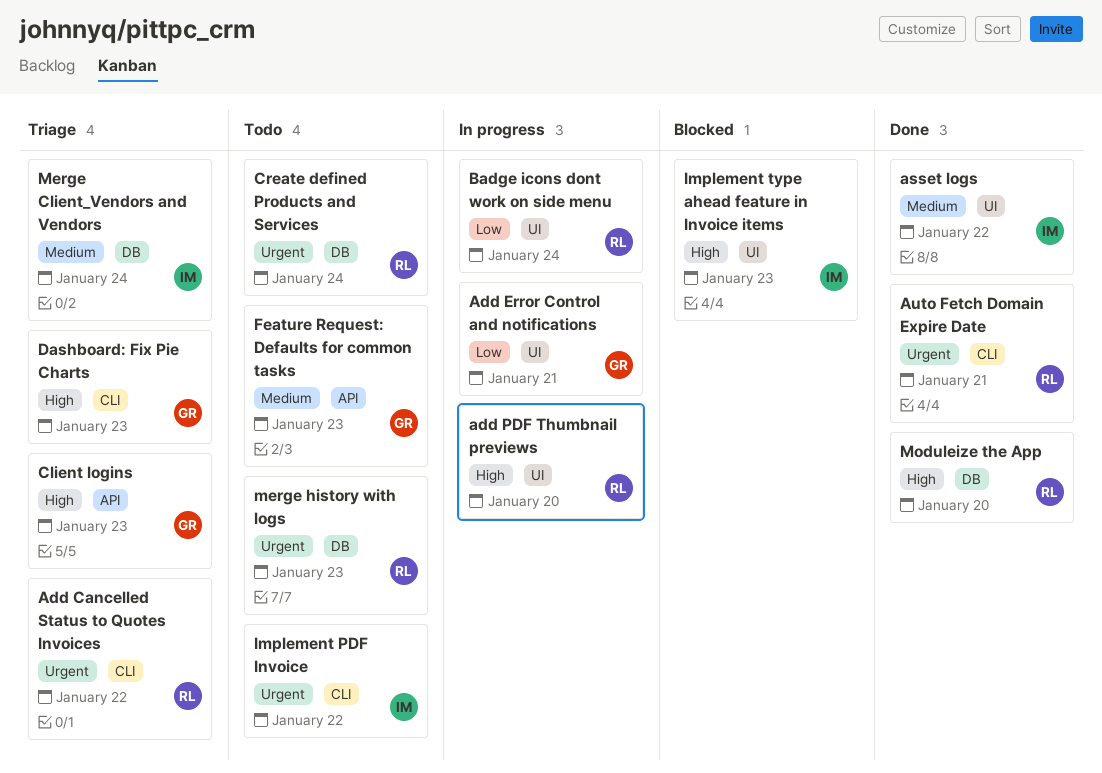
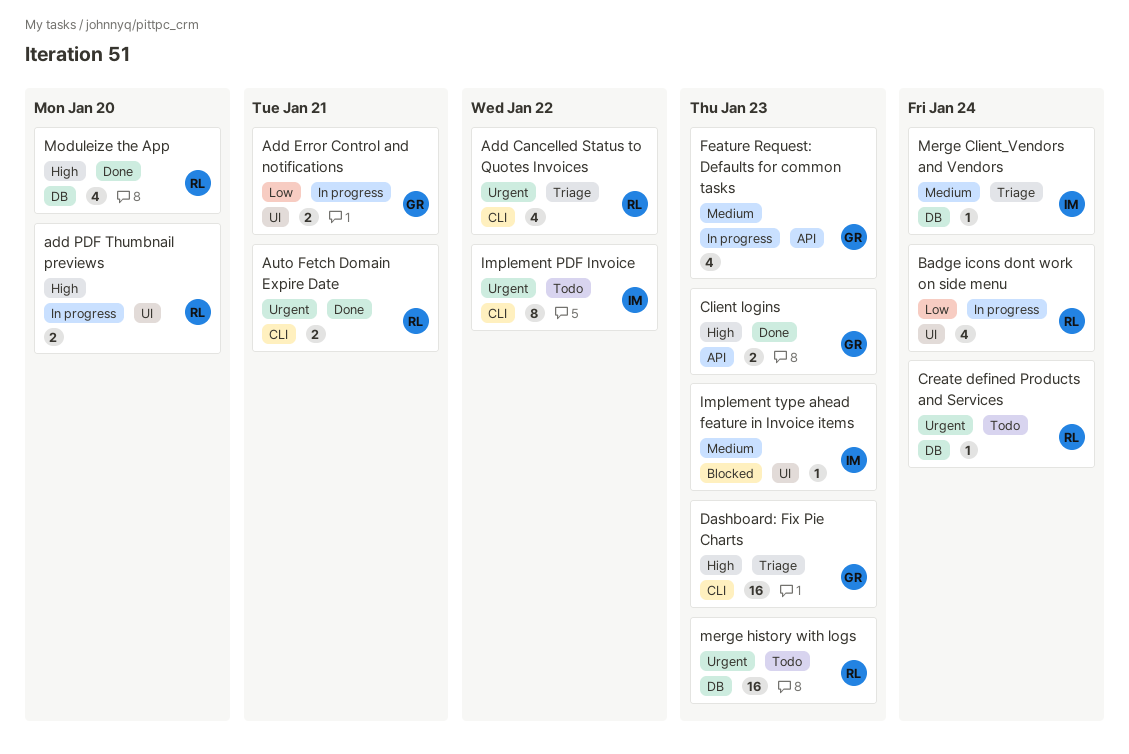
asset logs: present -> none
Client logins, status: Triage -> Done
Feature Request: Defaults for common tasks, status: Todo -> In progress
Implement type ahead feature in Invoice items, priority: High -> Medium

